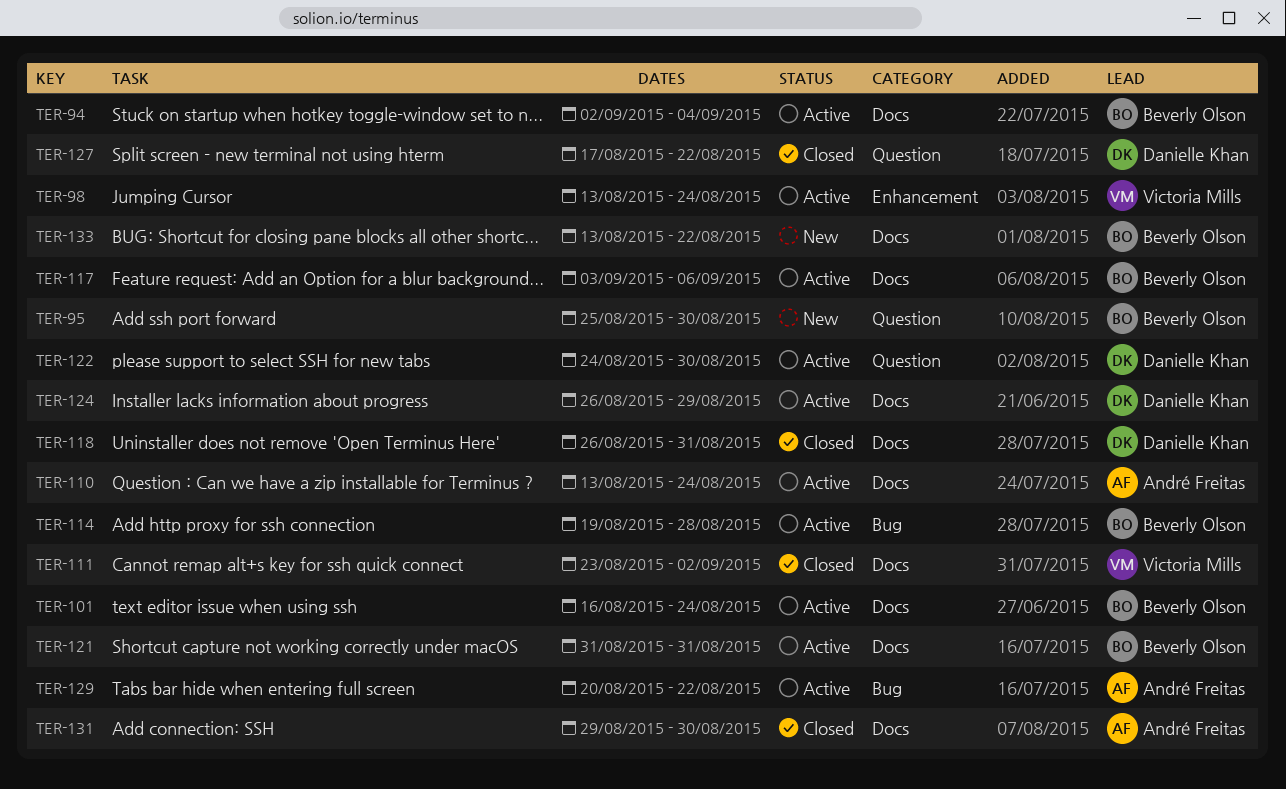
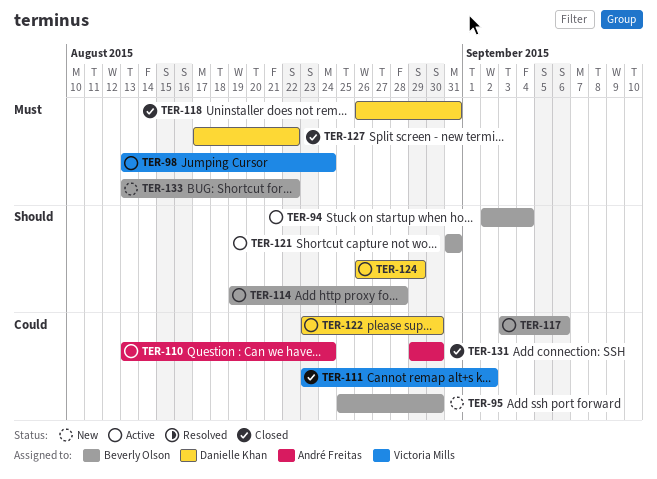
TER-101: present -> none
TER-122, start: Aug 24 -> Aug 23
TER-129: present -> none

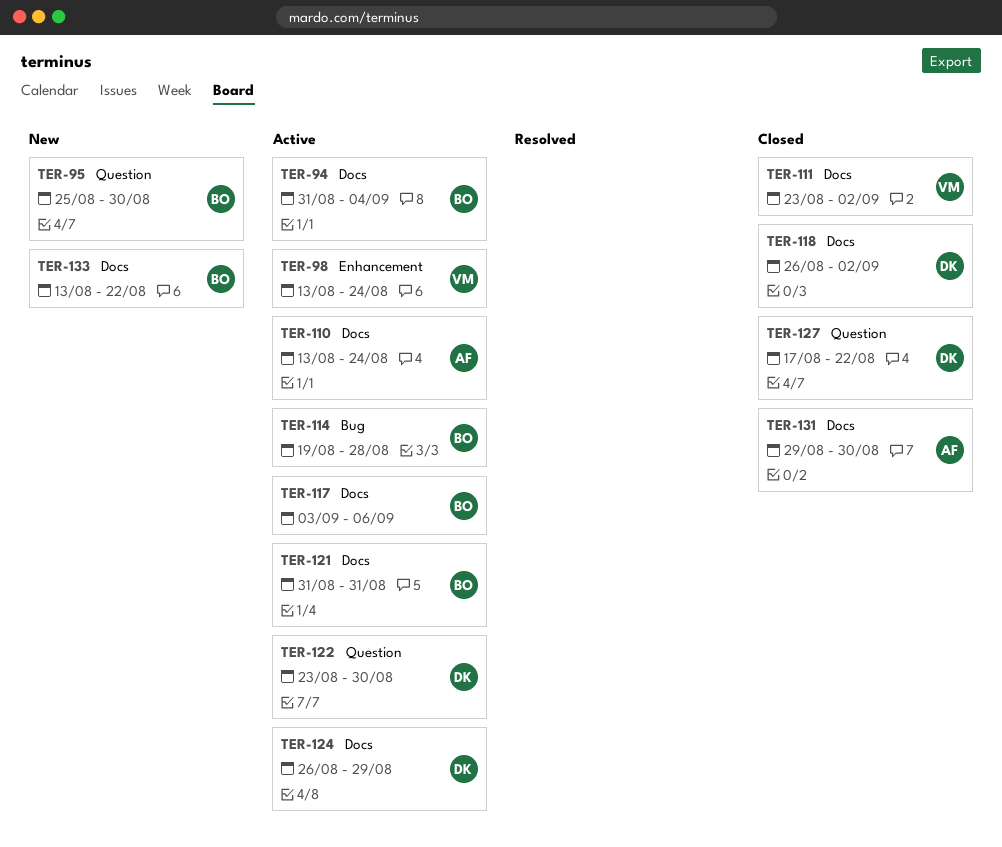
TER-94, start: Sep 2 -> Aug 31
TER-118, due: Aug 31 -> Sep 2

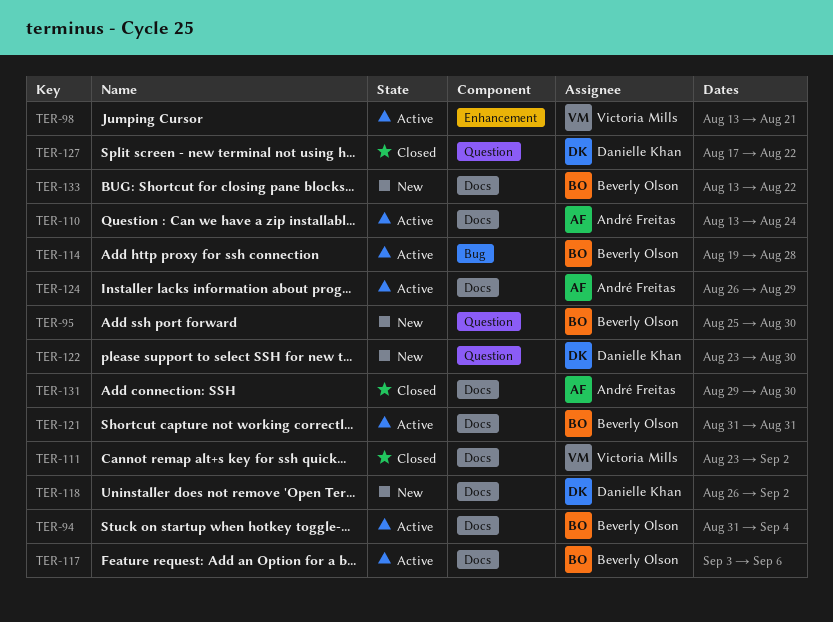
TER-98, due: Aug 24 -> Aug 21
TER-118, status: Closed -> New
TER-122, status: Active -> New
TER-124, owner: Danielle Khan -> André Freitas

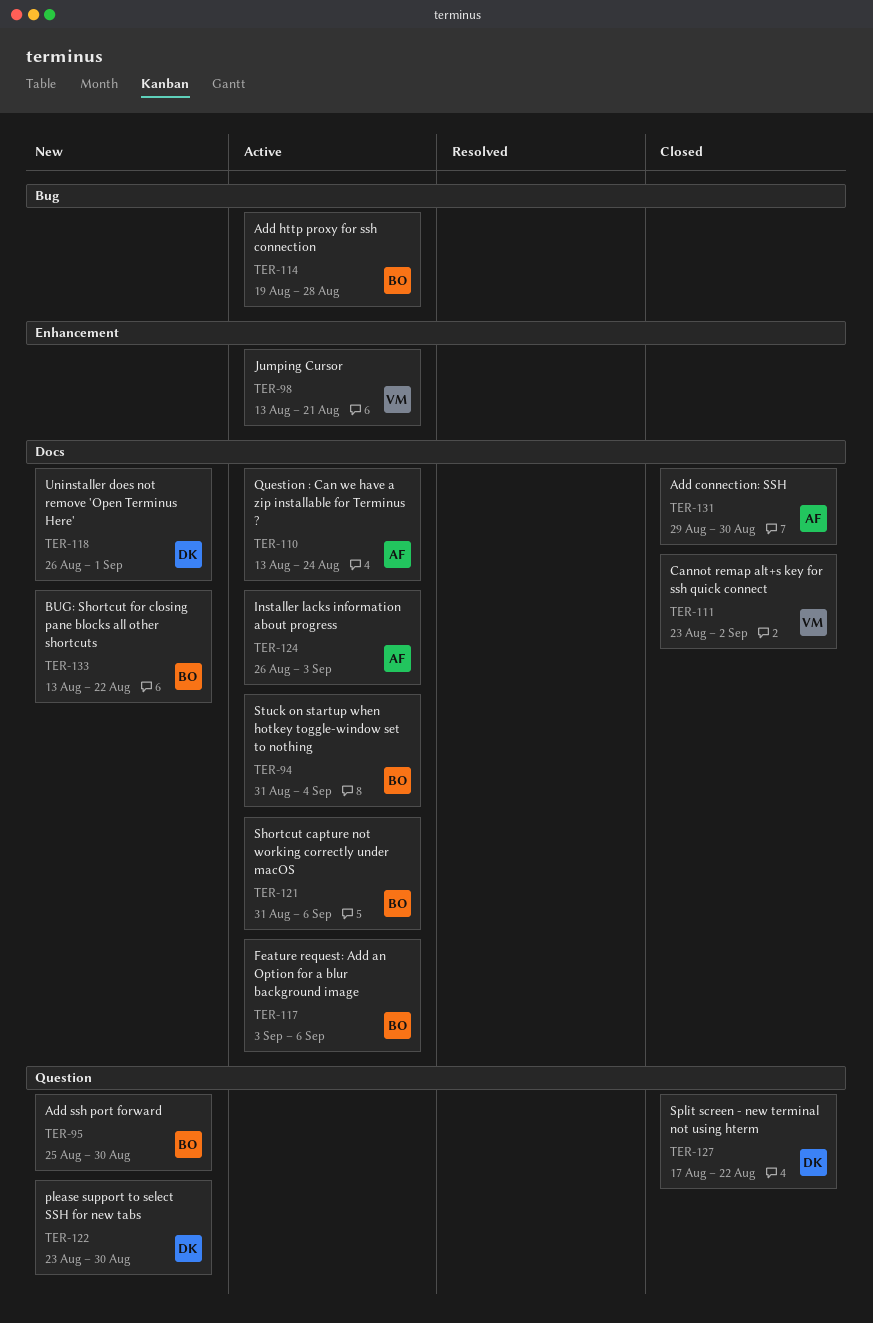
TER-118, due: Sep 2 -> Sep 1
TER-121, due: Aug 31 -> Sep 6
TER-124, due: Aug 29 -> Sep 3

